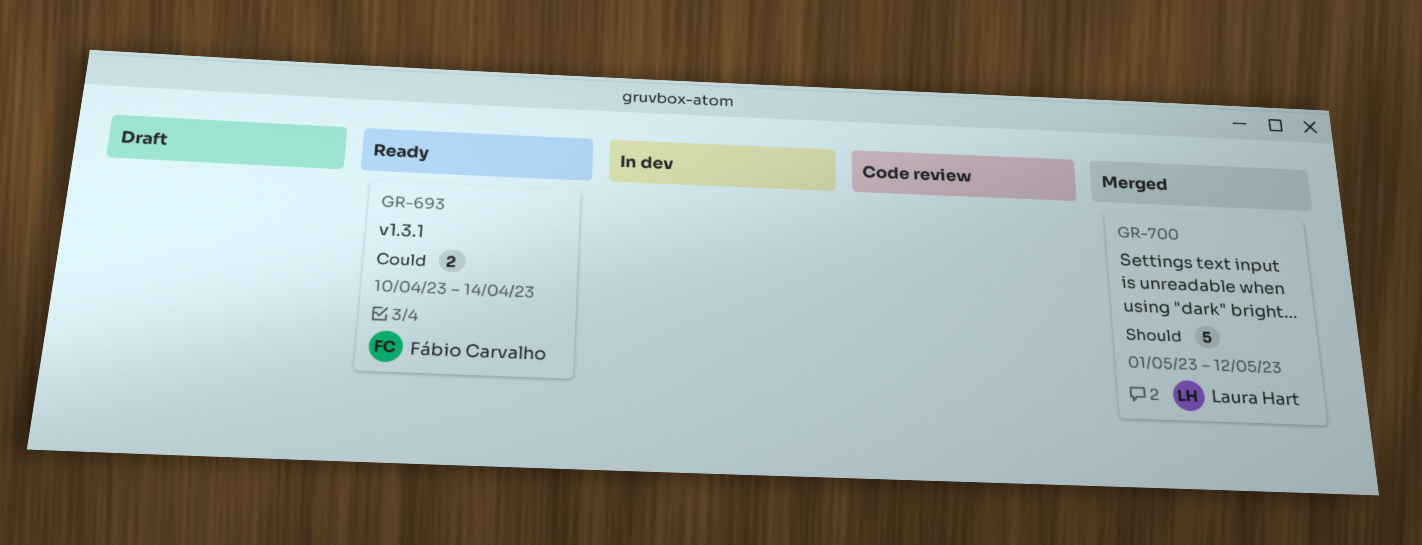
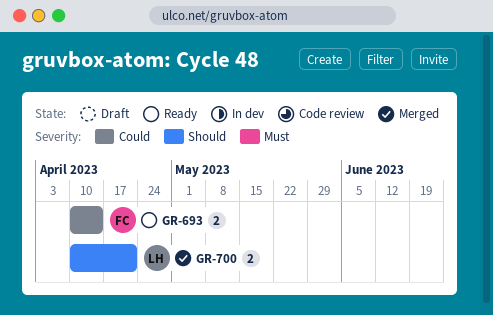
GR-700, estimate: 5 -> 2
GR-700, start: May 1 -> Apr 10
GR-700, due: May 12 -> Apr 21

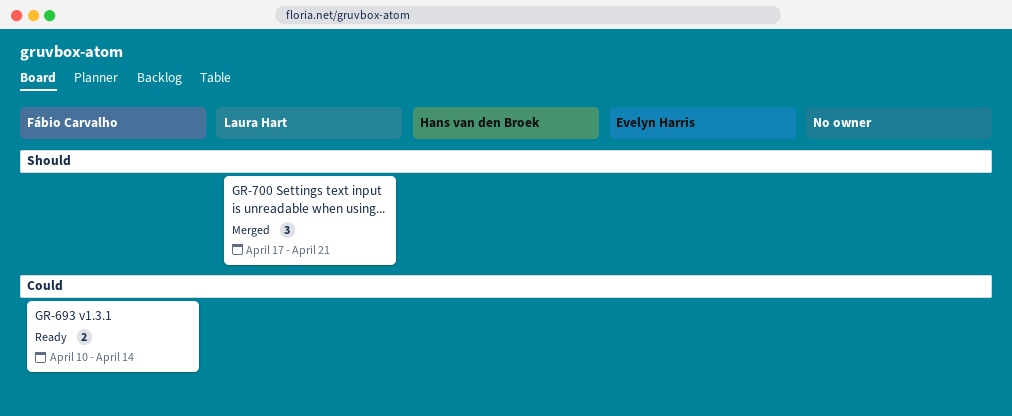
GR-700, estimate: 2 -> 3
GR-700, start: Apr 10 -> Apr 17

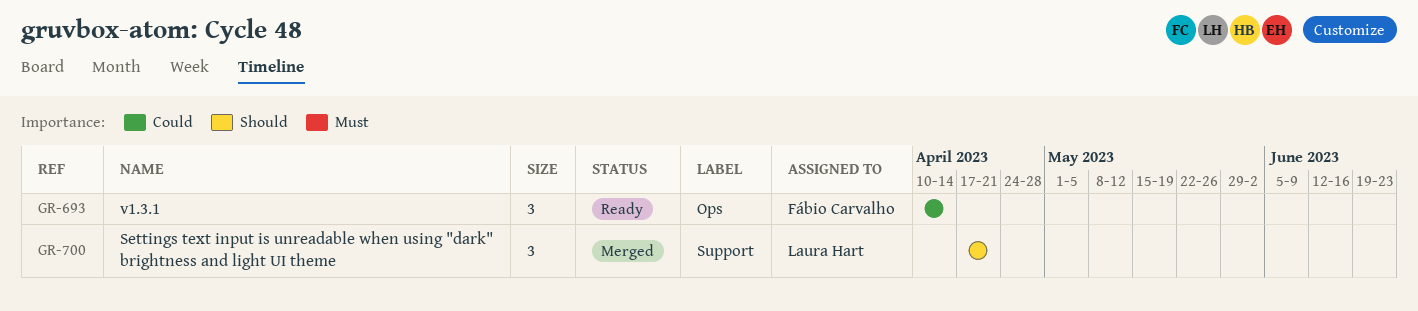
GR-693, estimate: 2 -> 3

